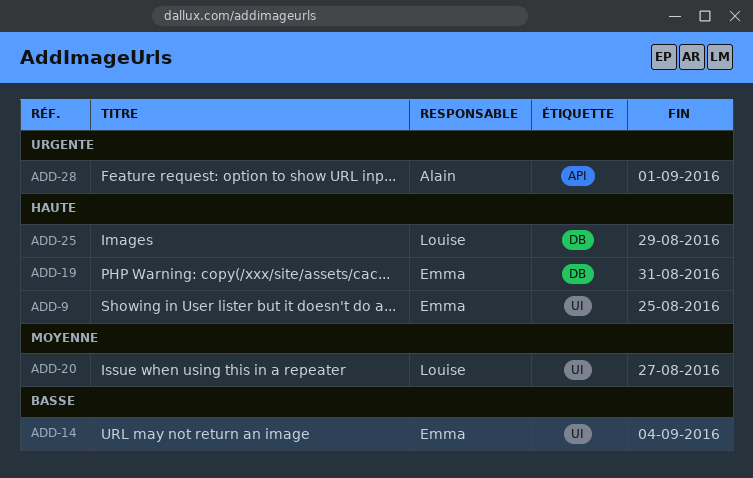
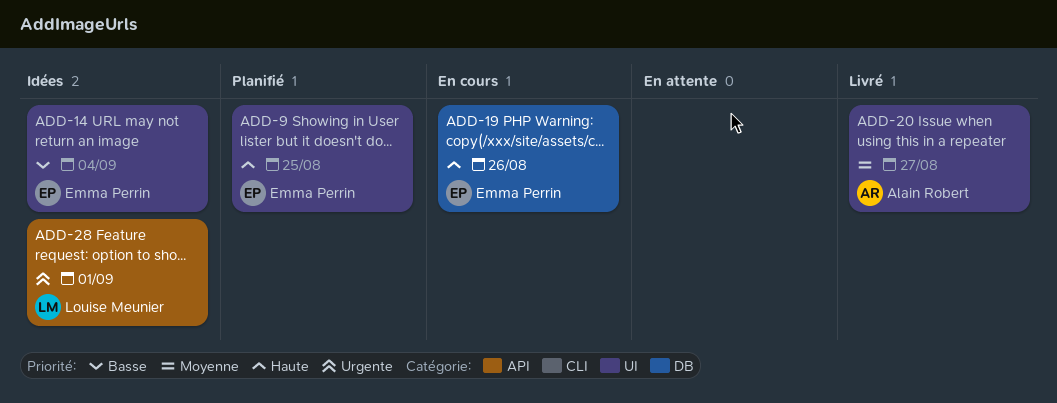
ADD-19, due: Aug 31 -> Aug 26
ADD-20, owner: Louise Meunier -> Alain Robert
ADD-25: present -> none
ADD-28, owner: Alain Robert -> Louise Meunier

